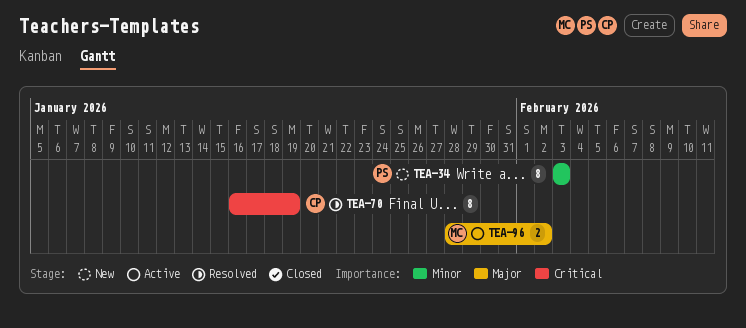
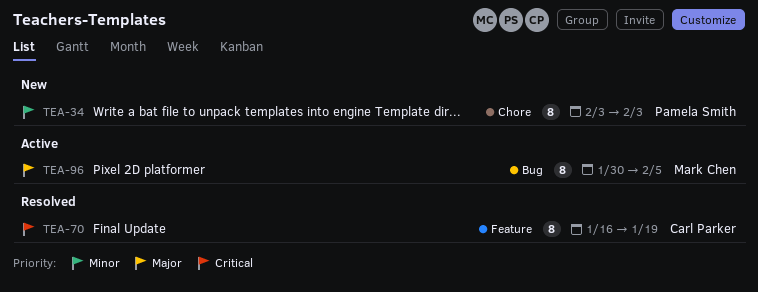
TEA-96, estimate: 2 -> 8
TEA-96, start: Jan 28 -> Jan 30
TEA-96, due: Feb 2 -> Feb 5

